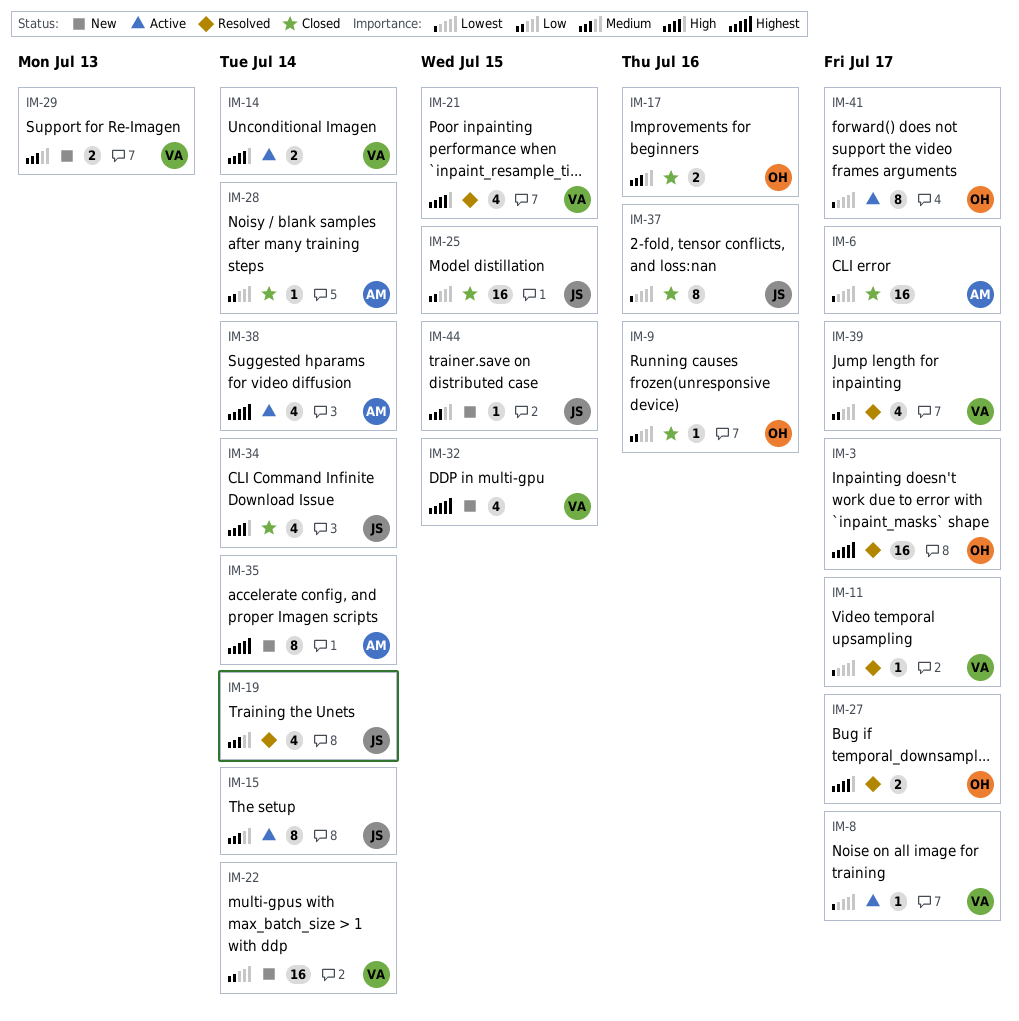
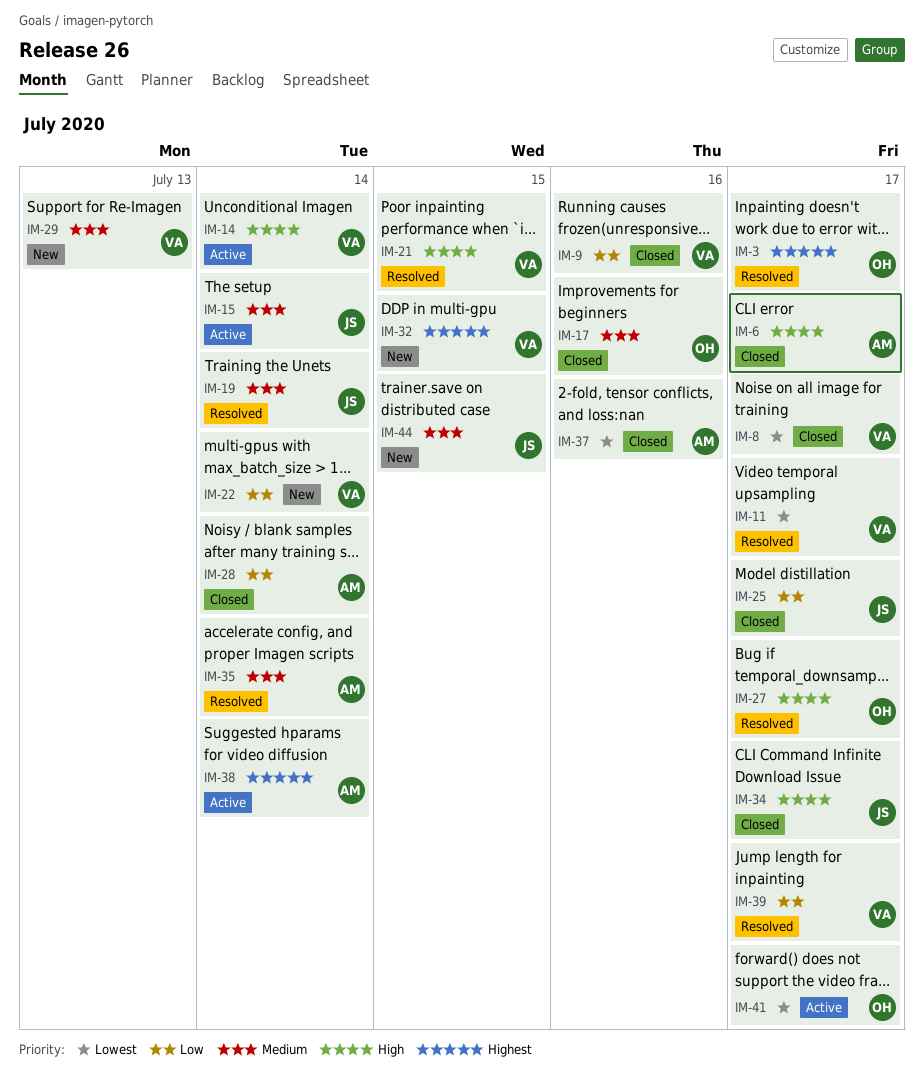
IM-6, priority: Lowest -> High
IM-8, status: Active -> Closed
IM-9, owner: OH -> VA
IM-25, due: Jul 15 -> Jul 17
IM-34, due: Jul 14 -> Jul 17
IM-35, status: New -> Resolved
IM-35, priority: Highest -> Medium
IM-37, owner: JS -> AM

